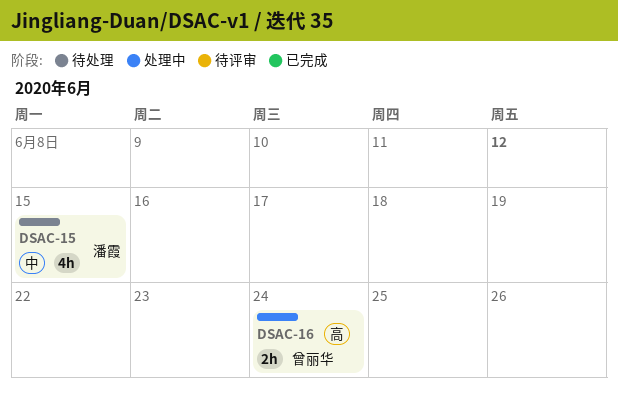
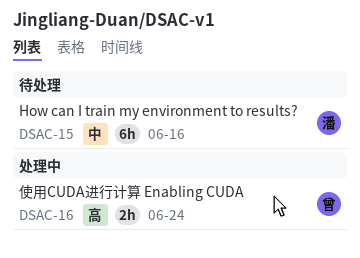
DSAC-15, estimate: 4h -> 6h
DSAC-15, due: Jun 15 -> Jun 16

